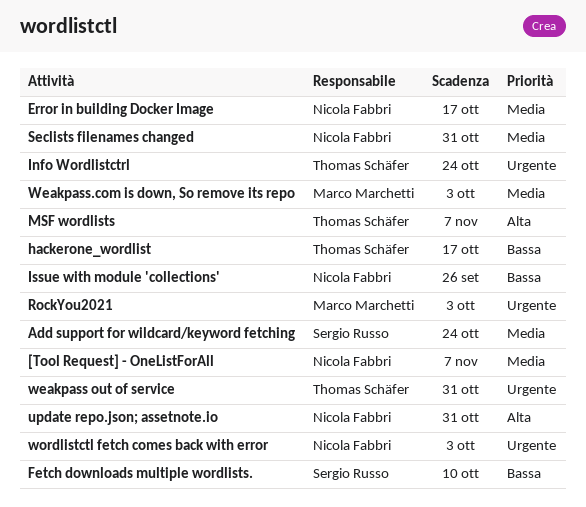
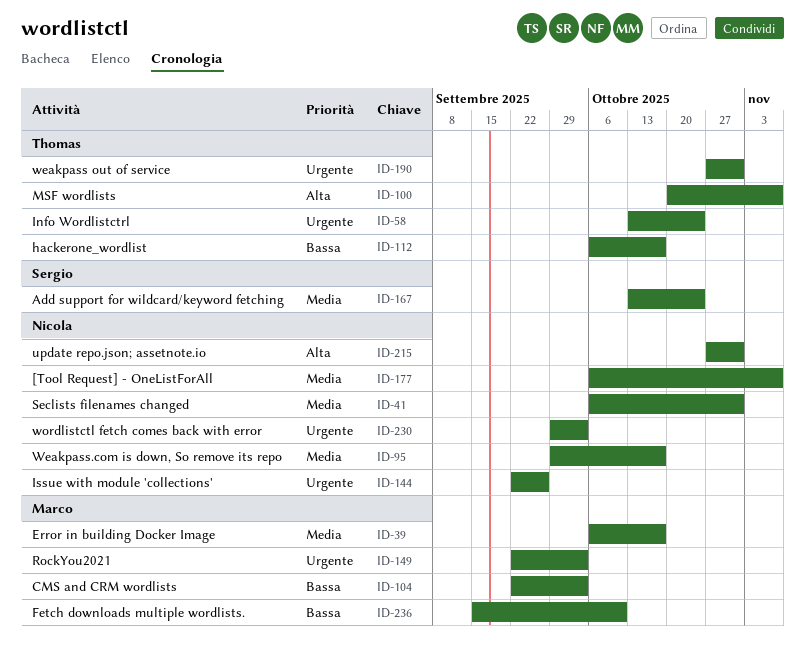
CMS and CRM wordlists: none -> present
Error in building Docker Image, owner: Nicola Fabbri -> Marco Marchetti
Fetch downloads multiple wordlists., owner: Sergio Russo -> Marco Marchetti
Issue with module 'collections', priority: Bassa -> Urgente
Weakpass.com is down, So remove its repo, owner: Marco Marchetti -> Nicola Fabbri
Weakpass.com is down, So remove its repo, due: Oct 3 -> Oct 17

